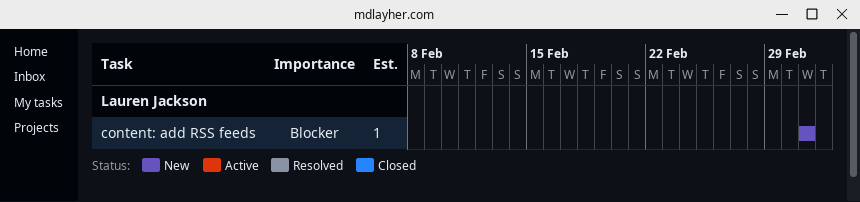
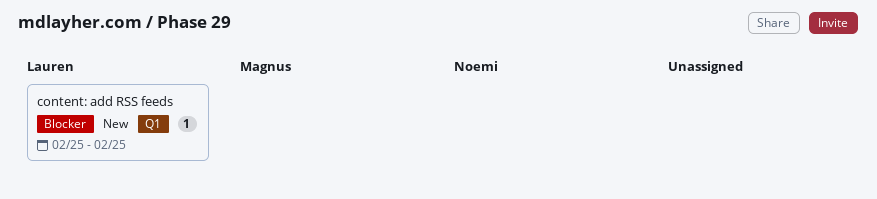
content: add RSS feeds, start: Mar 2 -> Feb 25
content: add RSS feeds, due: Mar 2 -> Feb 25

